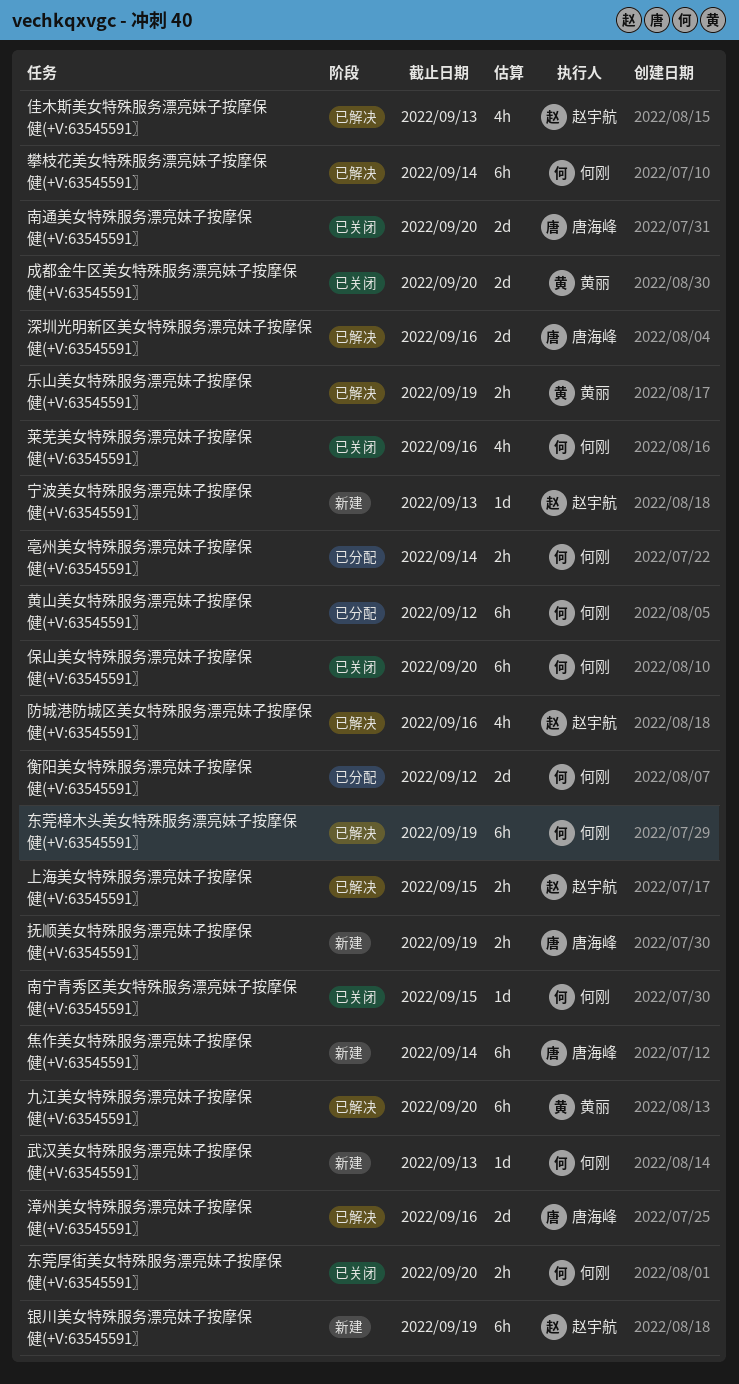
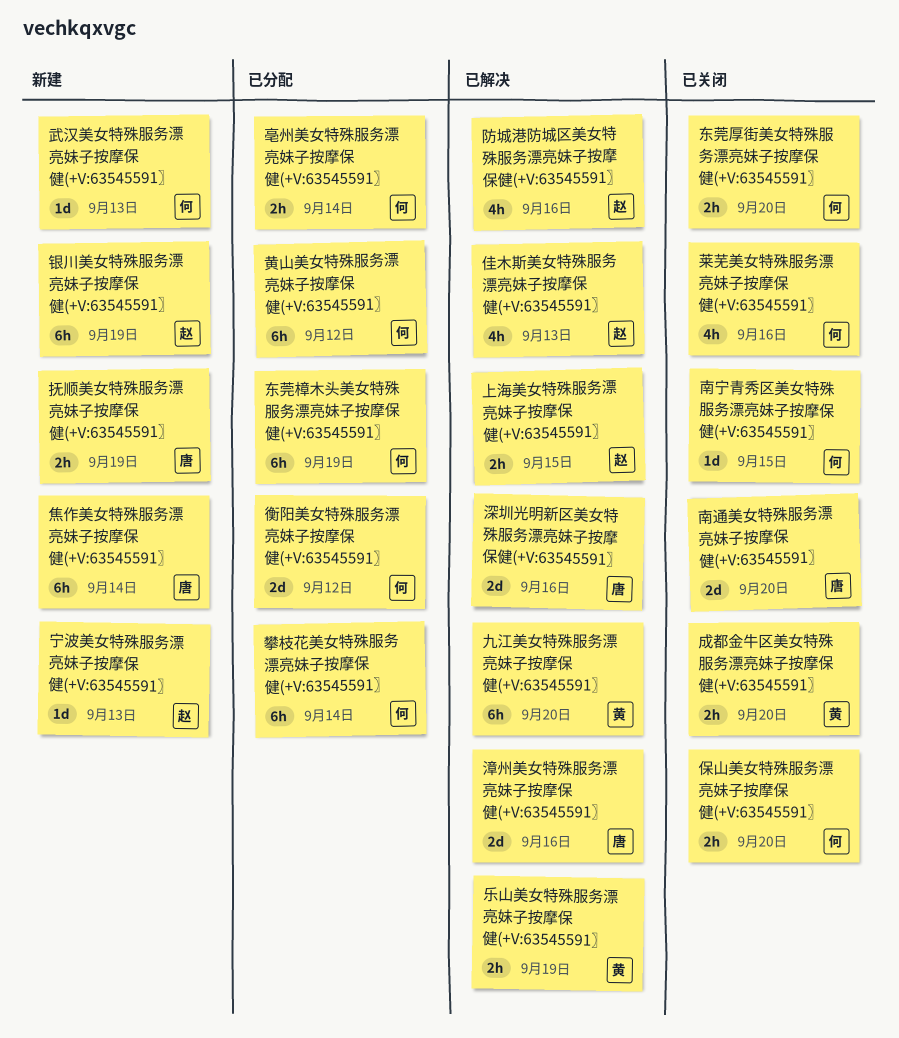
东莞樟木头美女特殊服务漂亮妹子按摩保健(+V:63545591〗, status: 已解决 -> 已分配
保山美女特殊服务漂亮妹子按摩保健(+V:63545591〗, estimate: 6h -> 2h
成都金牛区美女特殊服务漂亮妹子按摩保健(+V:63545591〗, estimate: 2d -> 2h
攀枝花美女特殊服务漂亮妹子按摩保健(+V:63545591〗, status: 已解决 -> 已分配

